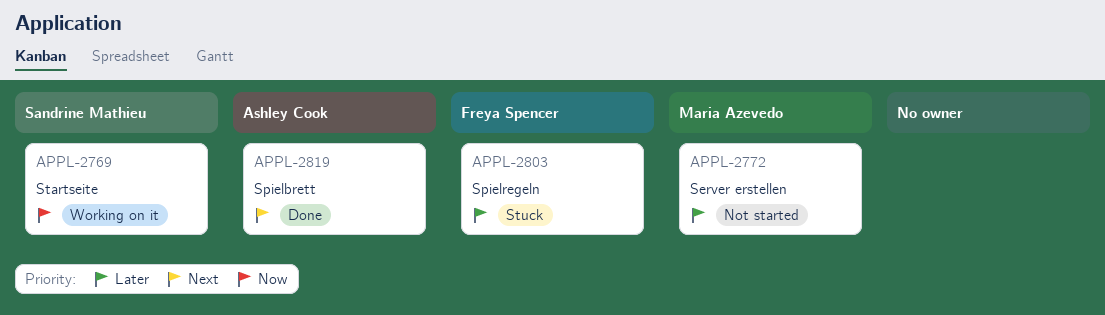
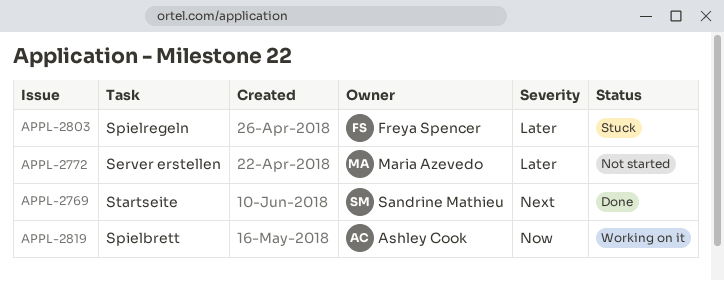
APPL-2769, status: Working on it -> Done
APPL-2769, priority: Now -> Next
APPL-2819, status: Done -> Working on it
APPL-2819, priority: Next -> Now

